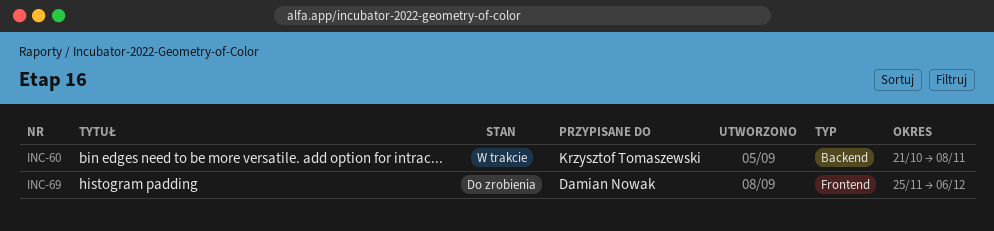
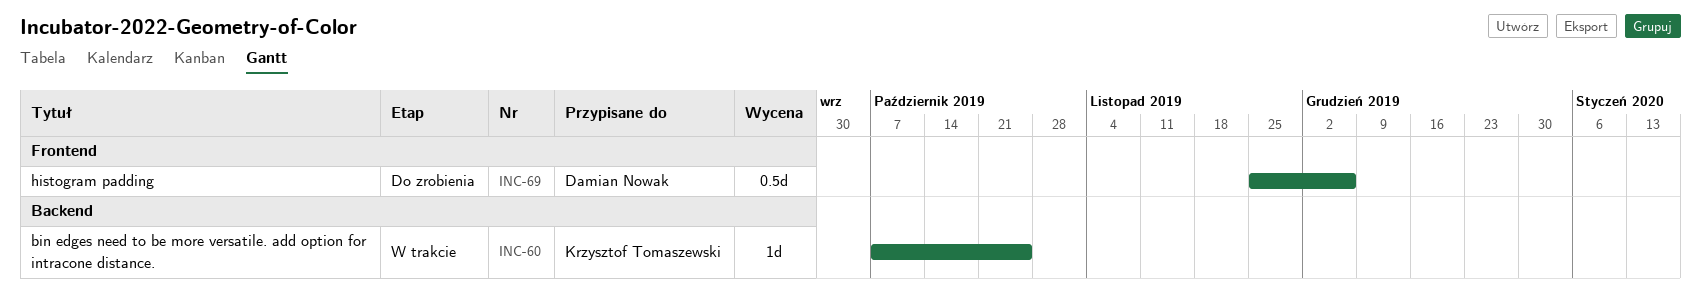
INC-60, start: Oct 21 -> Oct 7
INC-60, due: Nov 8 -> Oct 25

